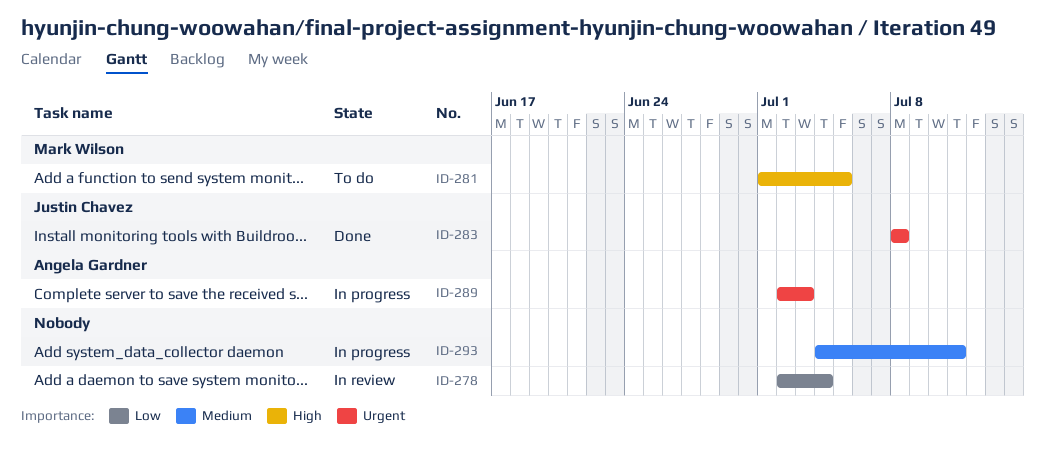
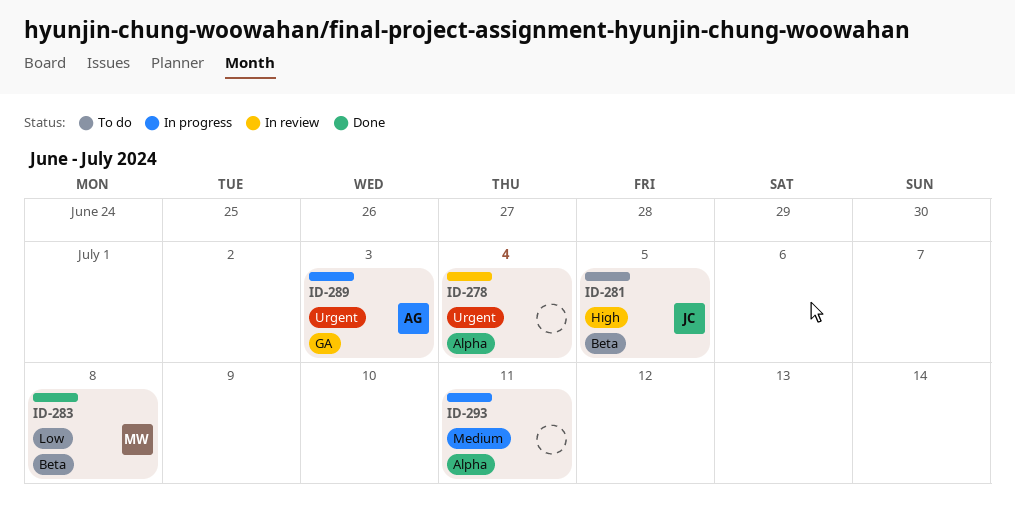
ID-278, priority: Low -> Urgent
ID-281, owner: Mark Wilson -> Justin Chavez
ID-283, owner: Justin Chavez -> Mark Wilson
ID-283, priority: Urgent -> Low

